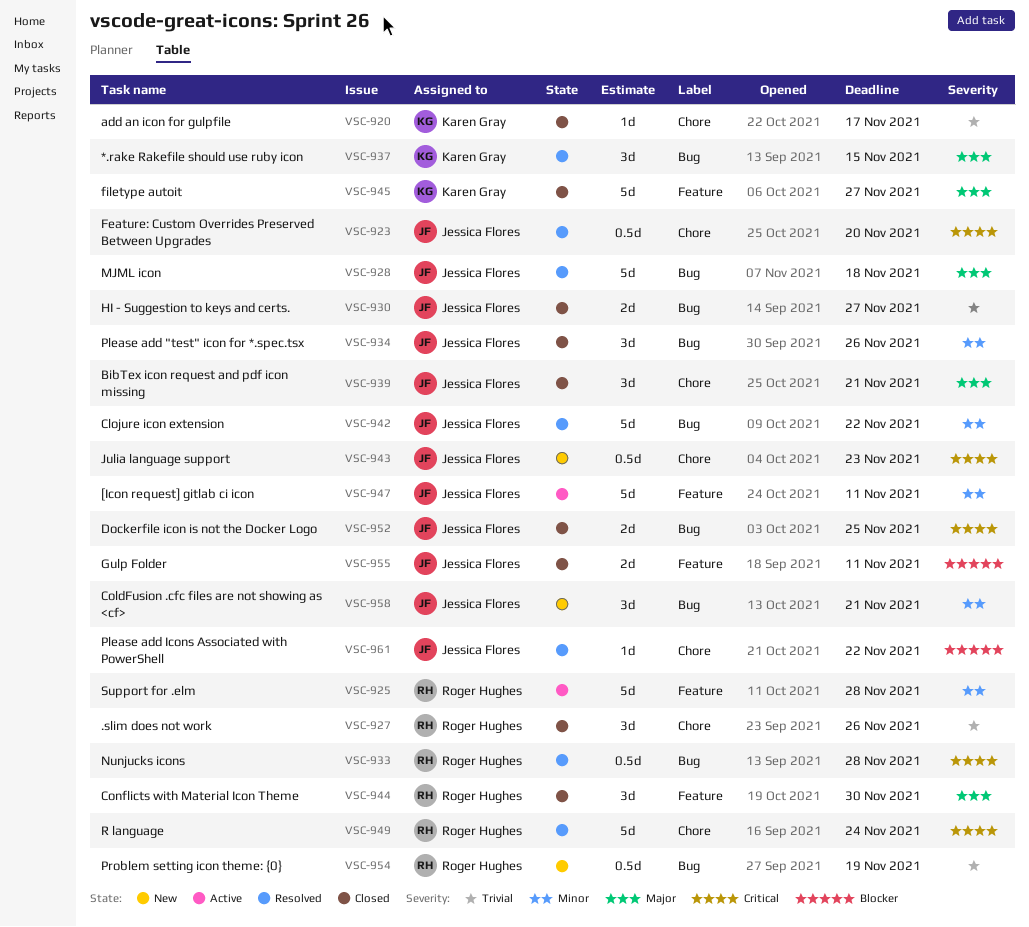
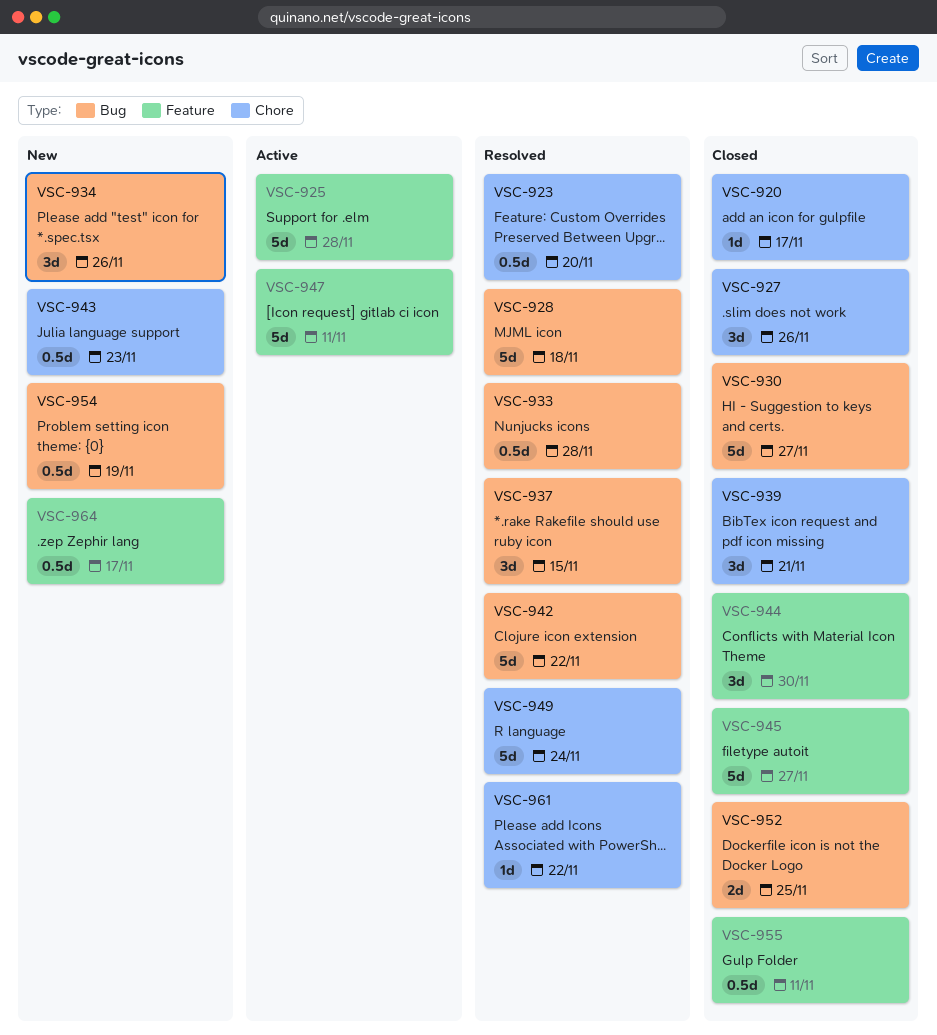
VSC-930, estimate: 2d -> 5d
VSC-934, status: Closed -> New
VSC-955, estimate: 2d -> 0.5d
VSC-958: present -> none
VSC-964: none -> present

